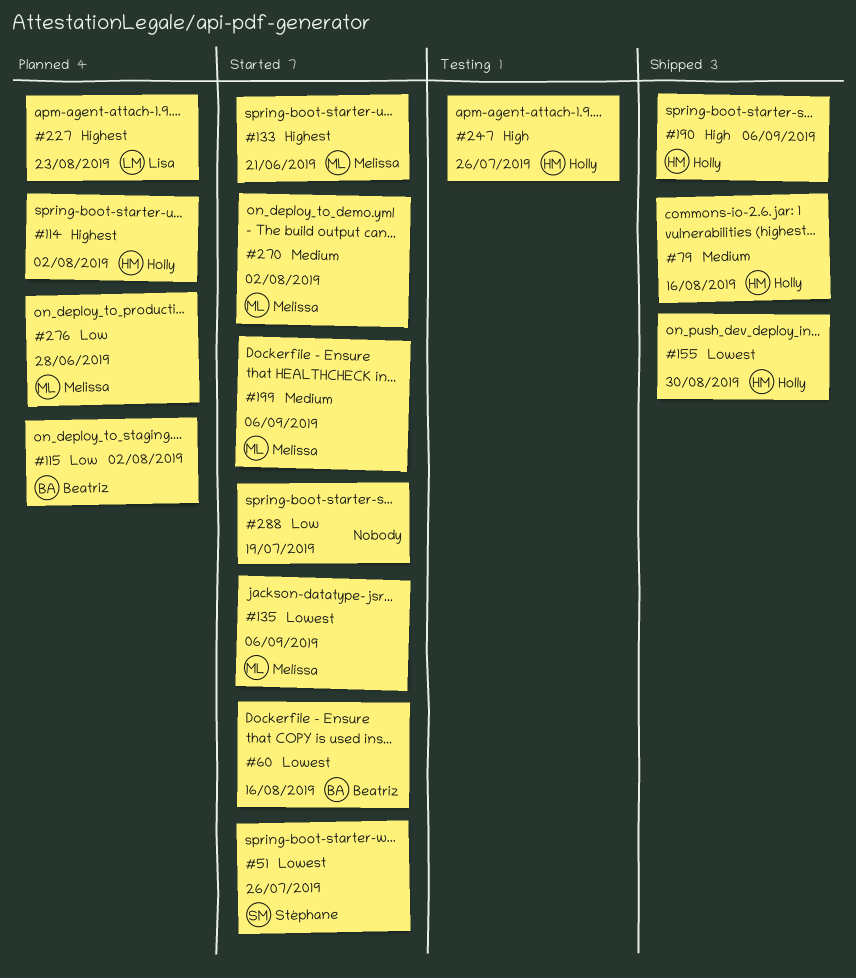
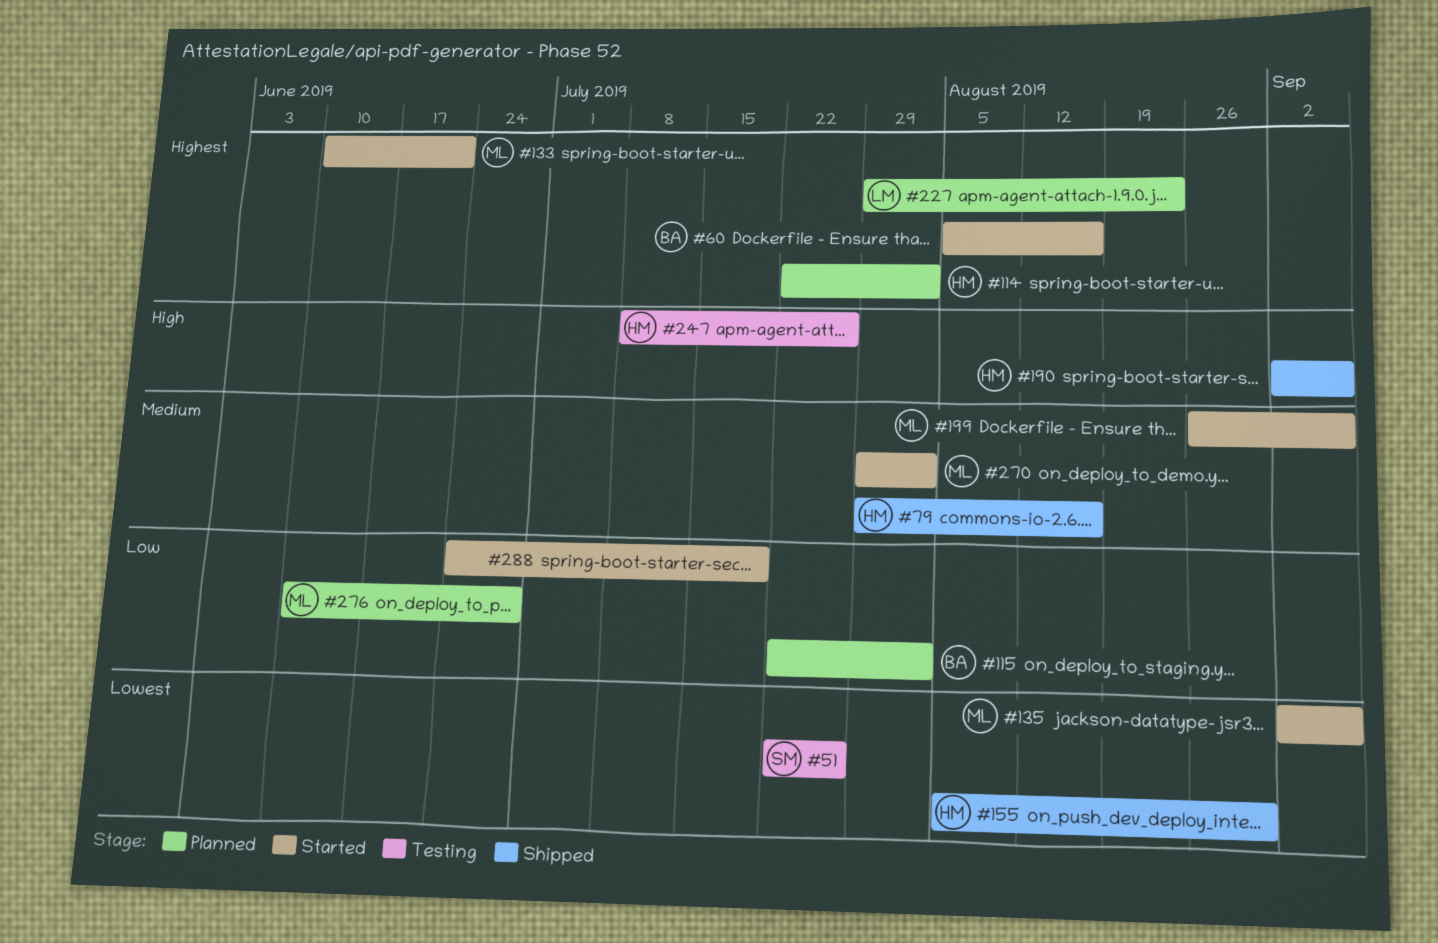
#51, status: Started -> Testing
#60, priority: Lowest -> Highest

